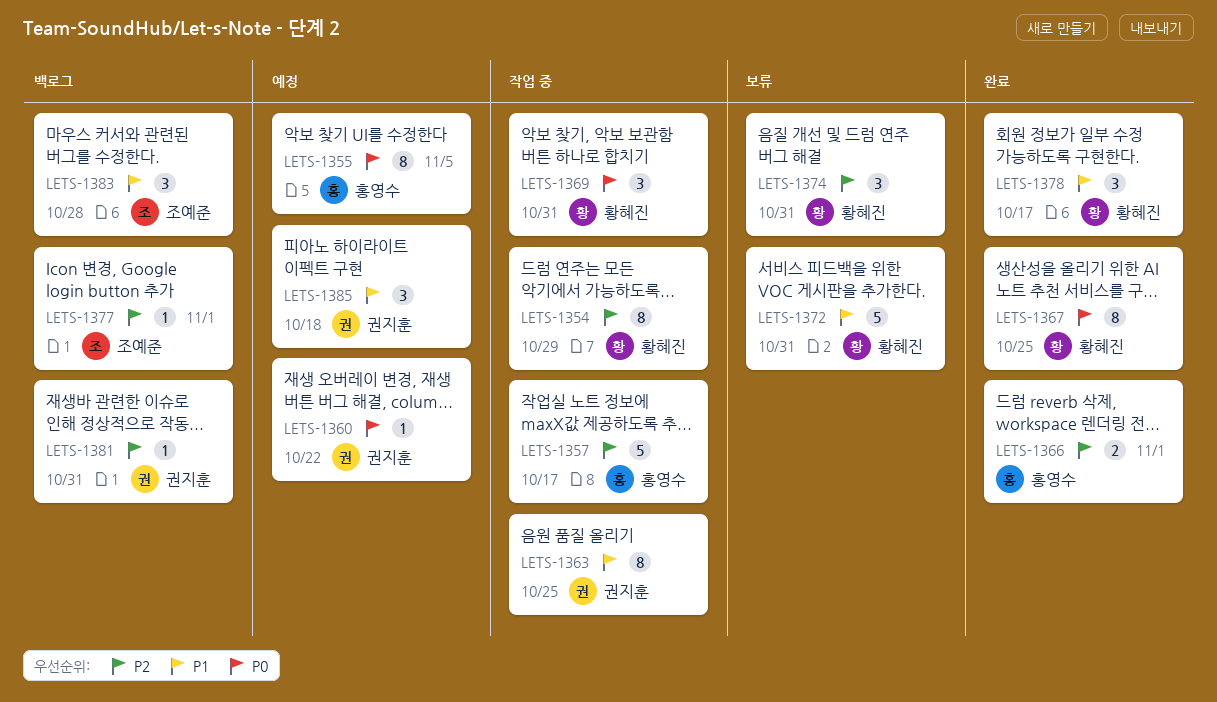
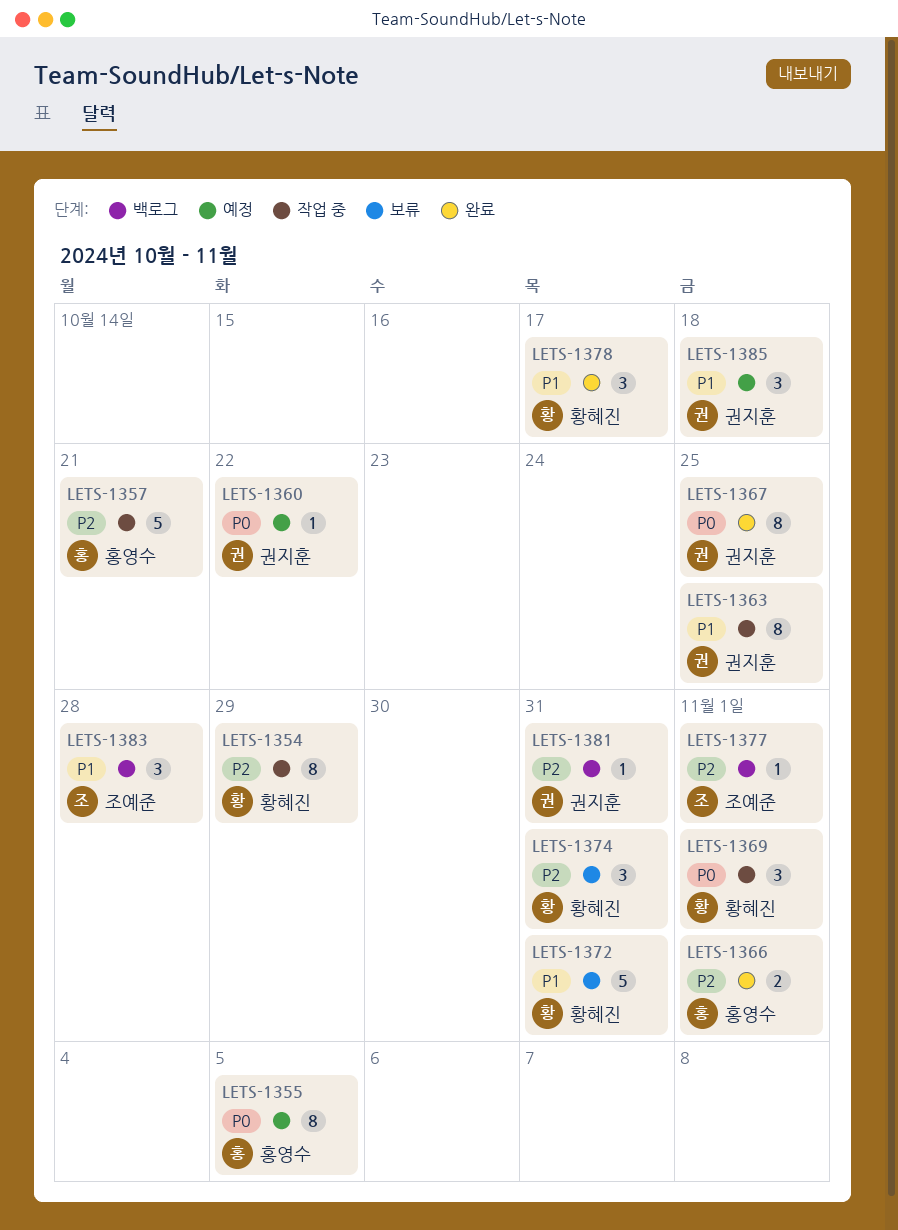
LETS-1357, due: Oct 17 -> Oct 21
LETS-1367, owner: 황혜진 -> 권지훈
LETS-1369, due: Oct 31 -> Nov 1

